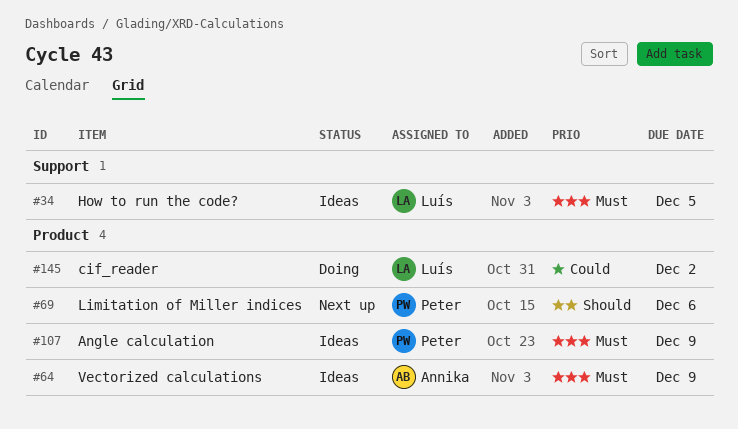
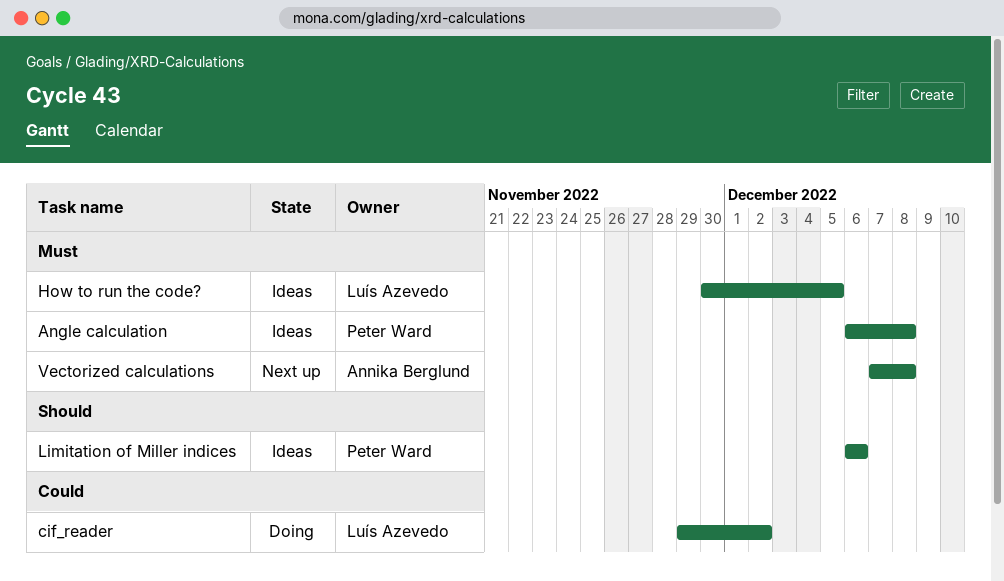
Angle calculation, due: Dec 9 -> Dec 8
Limitation of Miller indices, status: Next up -> Ideas
Vectorized calculations, status: Ideas -> Next up
Vectorized calculations, due: Dec 9 -> Dec 8

